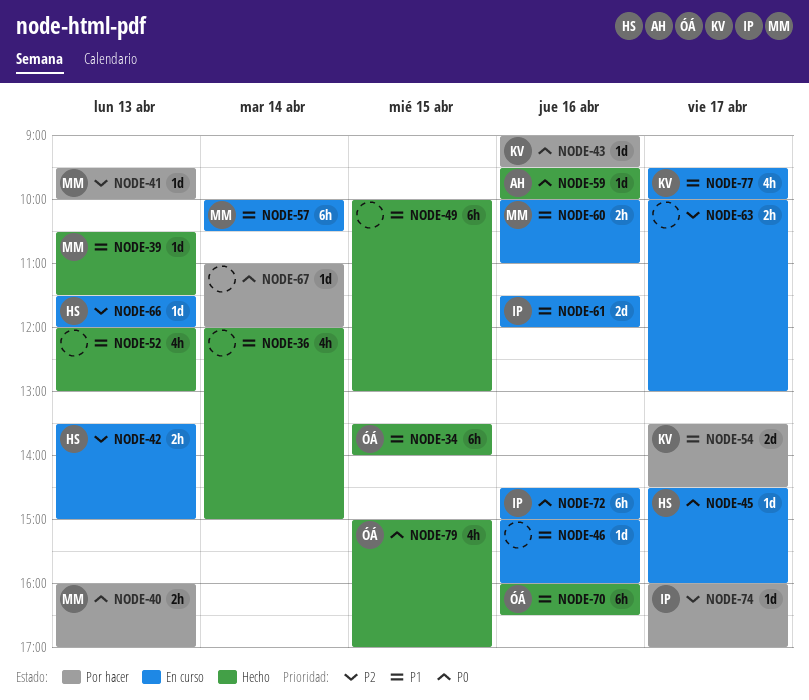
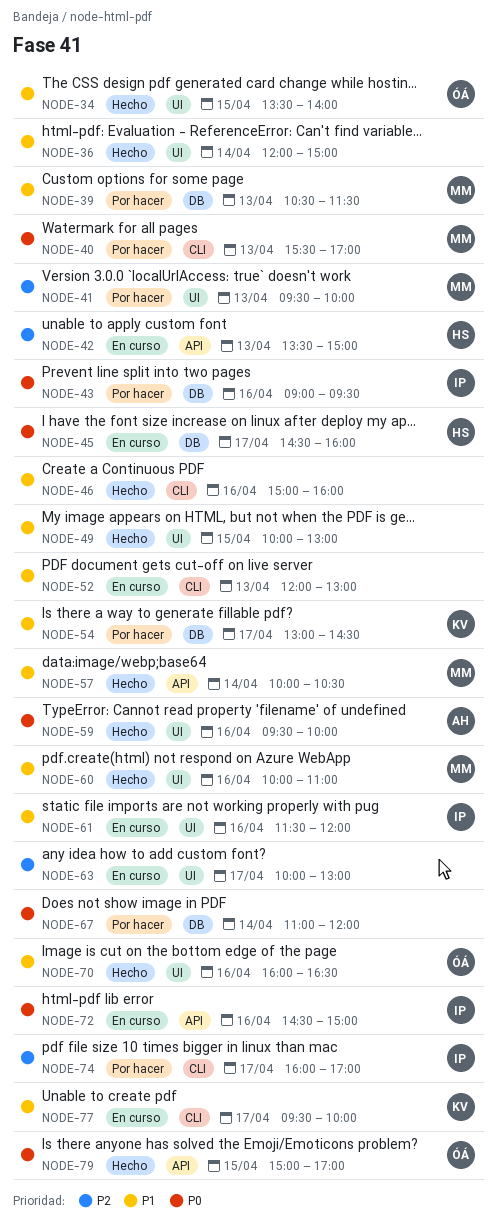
NODE-39, status: Hecho -> Por hacer
NODE-40, begins: 16:00 -> 15:30
NODE-43, owner: KV -> IP
NODE-46, status: En curso -> Hecho
NODE-52, status: Hecho -> En curso
NODE-54, begins: 13:30 -> 13:00
NODE-57, status: En curso -> Hecho
NODE-60, status: En curso -> Hecho
NODE-66: present -> none

